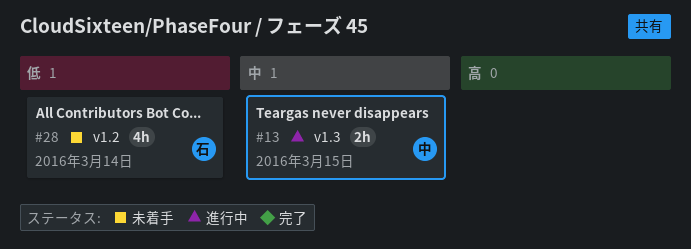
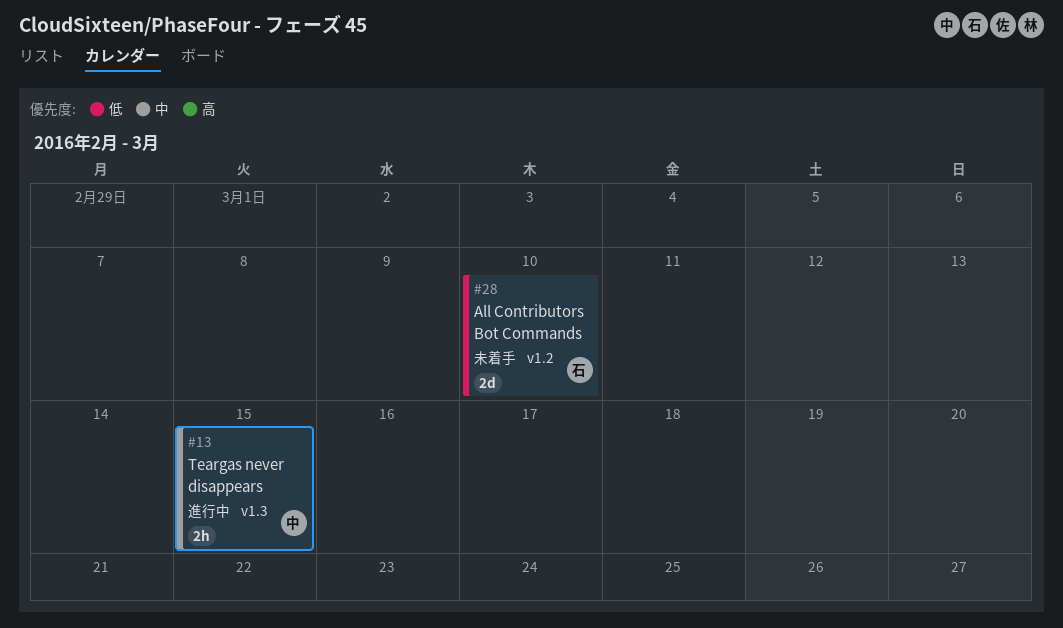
#28, estimate: 4h -> 2d
#28, due: Mar 14 -> Mar 10

